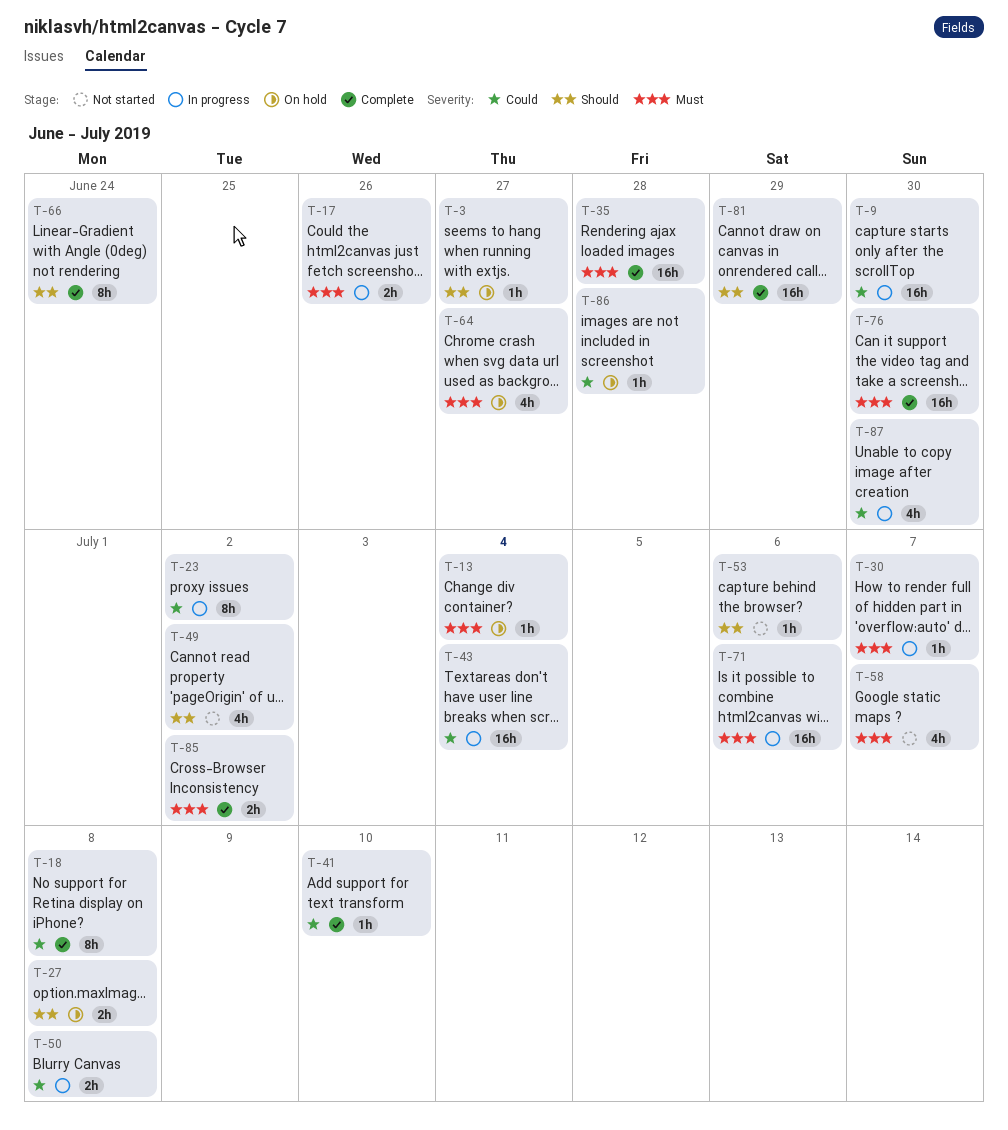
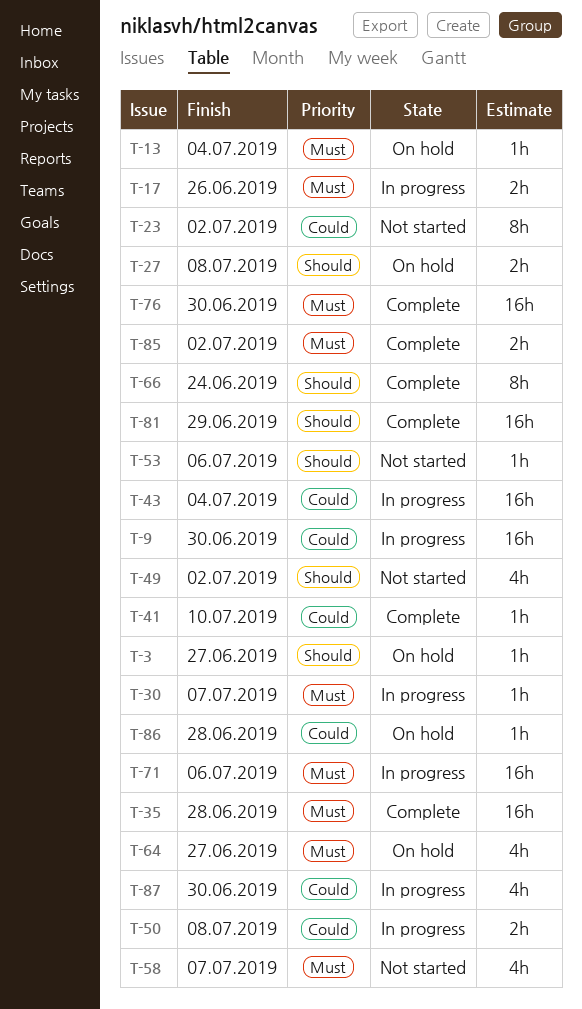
T-18: present -> none
T-23, status: In progress -> Not started

